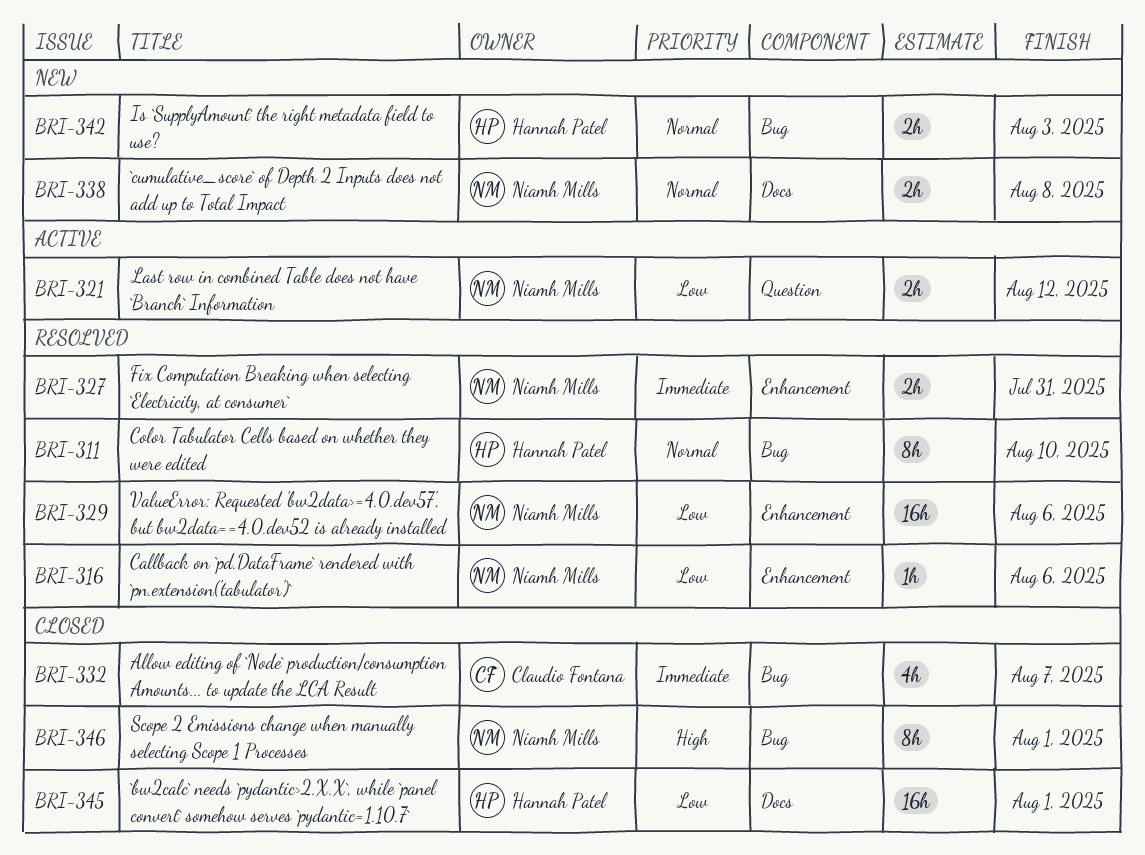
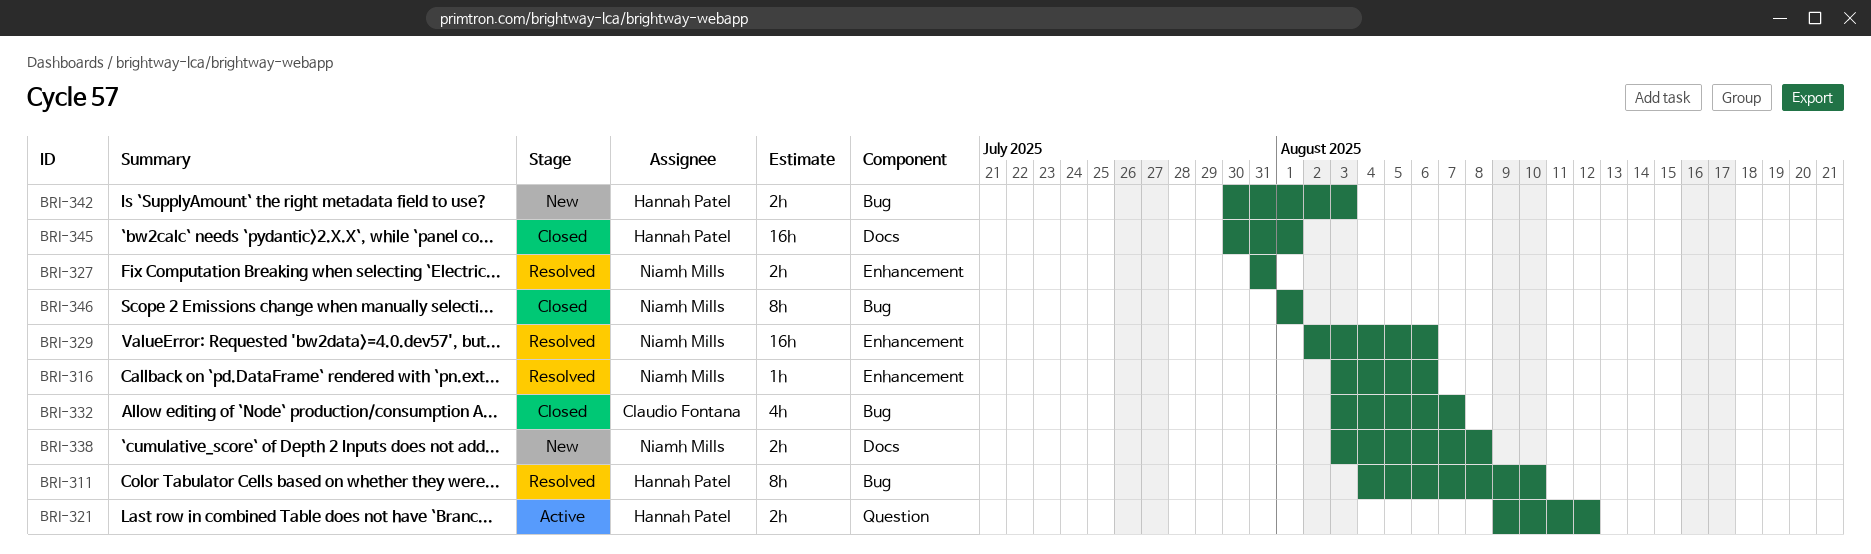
BRI-321, owner: Niamh Mills -> Hannah Patel

